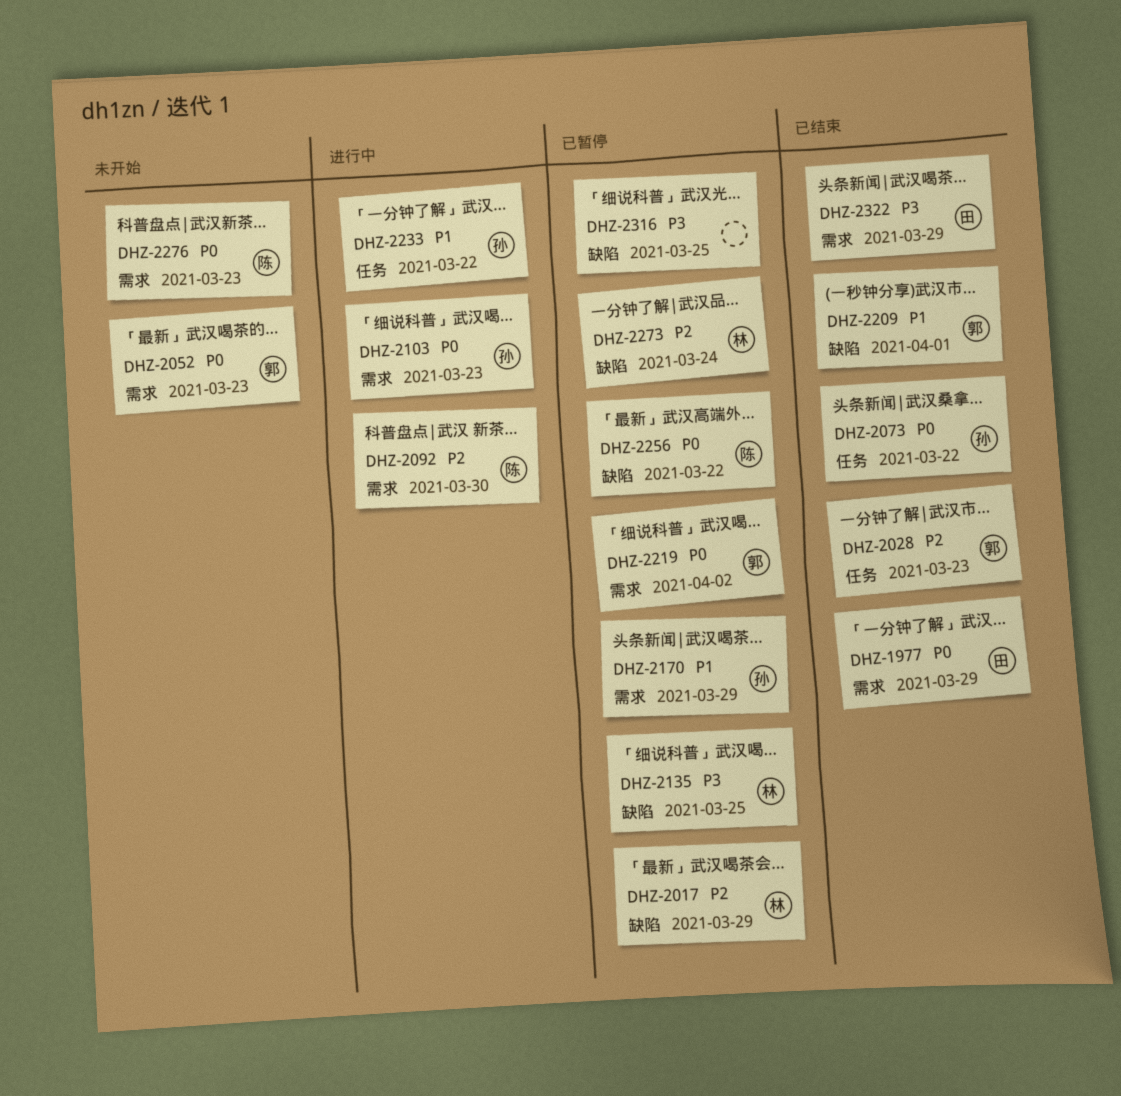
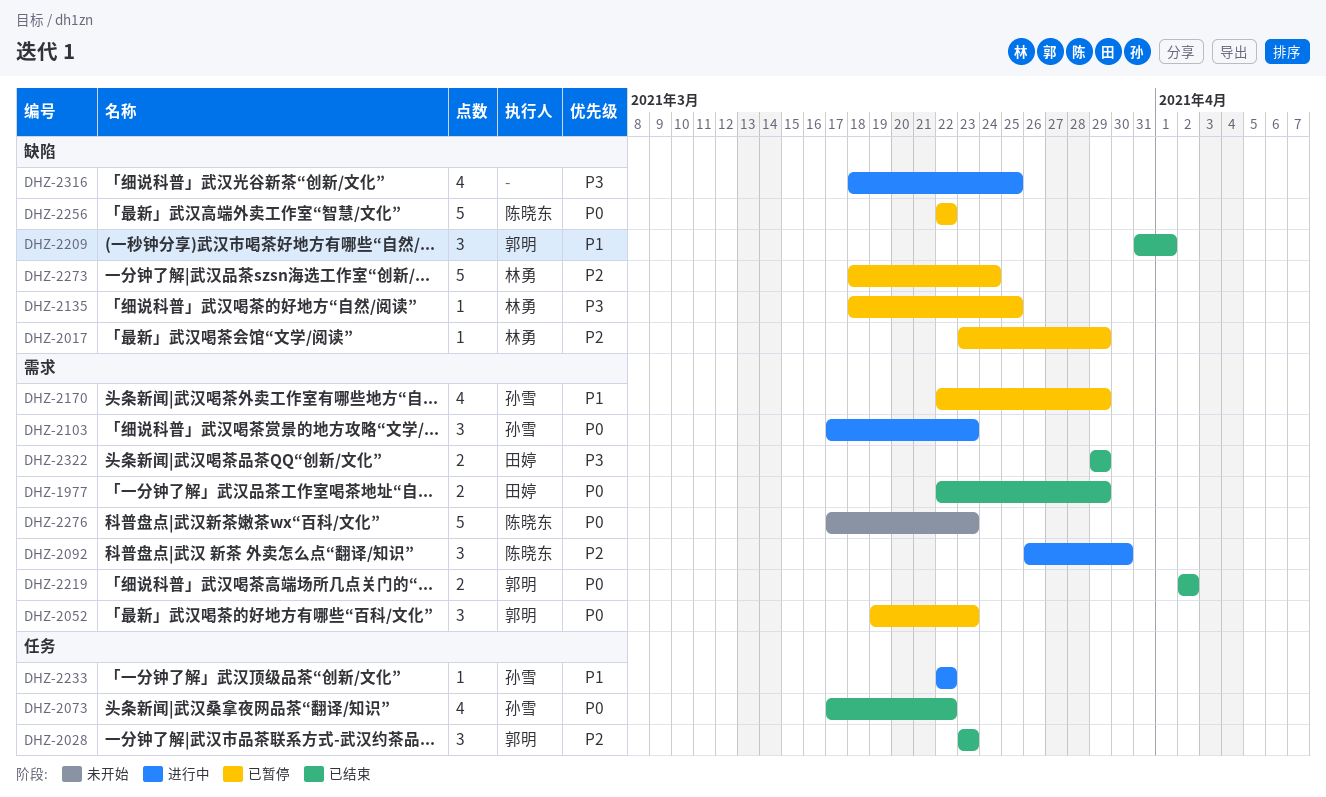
DHZ-2052, status: 未开始 -> 已暂停
DHZ-2219, status: 已暂停 -> 已结束
DHZ-2316, status: 已暂停 -> 进行中

